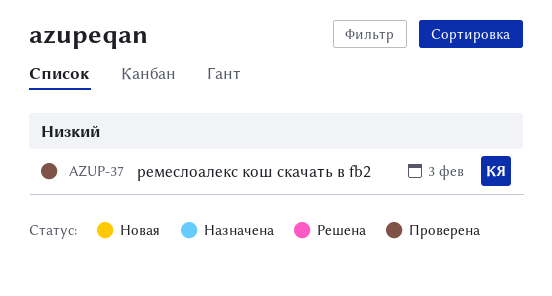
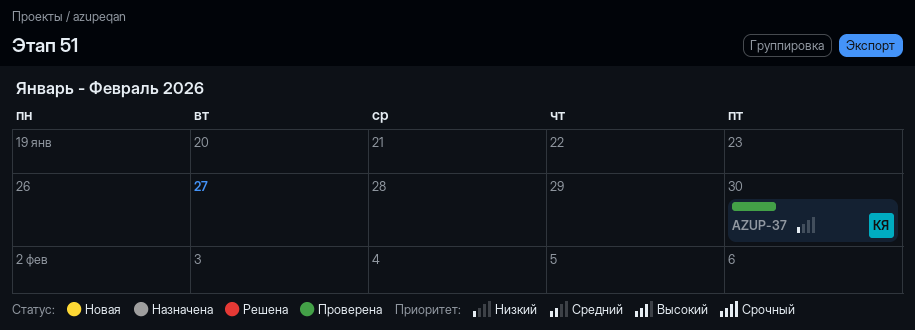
AZUP-37, due: Feb 3 -> Jan 30

